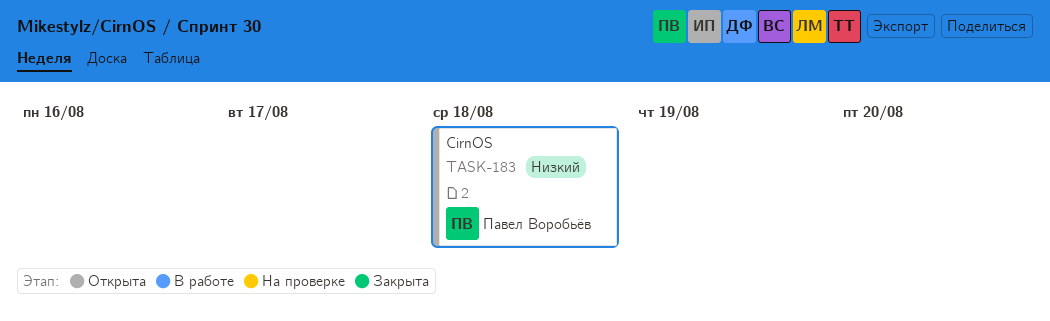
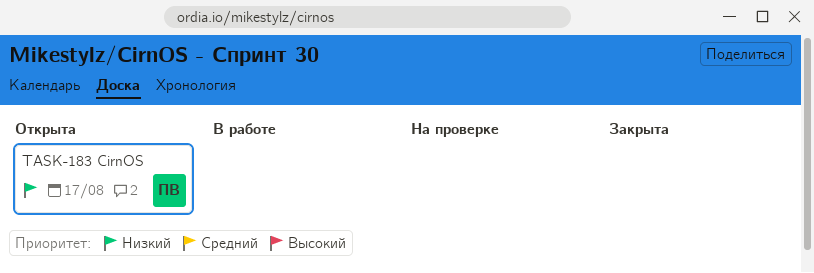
TASK-183, due: Aug 18 -> Aug 17

